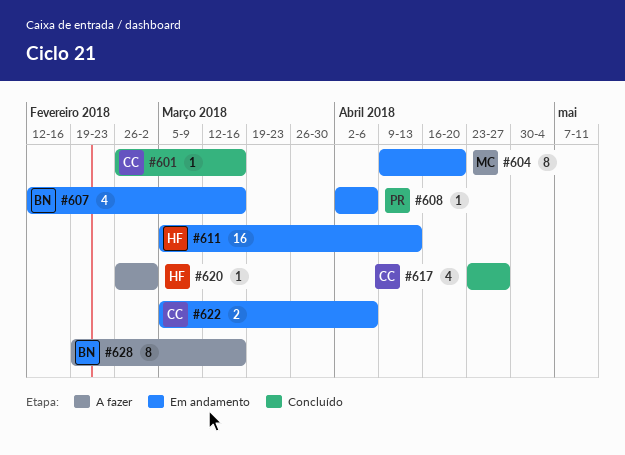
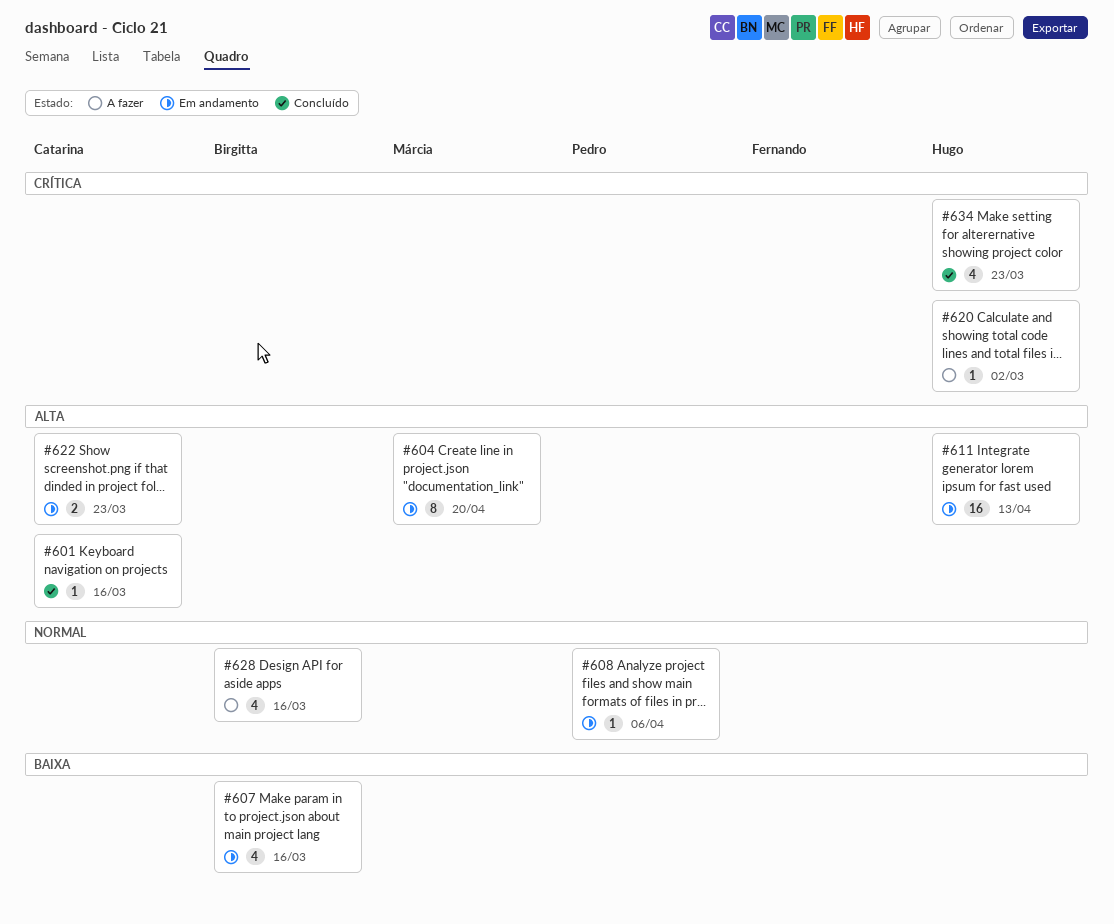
#617: present -> none
#622, due: Apr 6 -> Mar 23
#628, estimate: 8 -> 4
#634: none -> present

